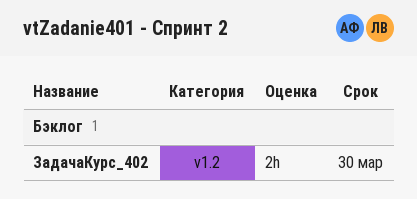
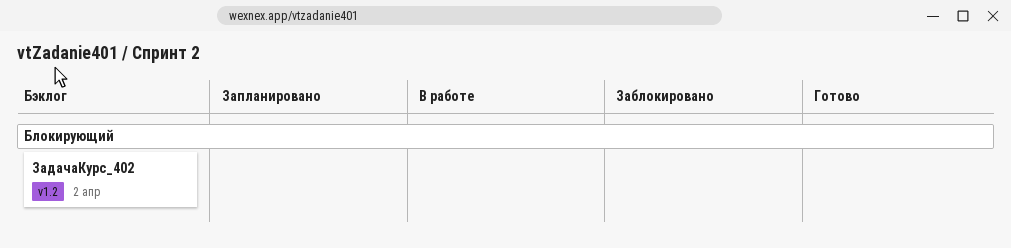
ЗадачаКурс_402, due: Mar 30 -> Apr 2

